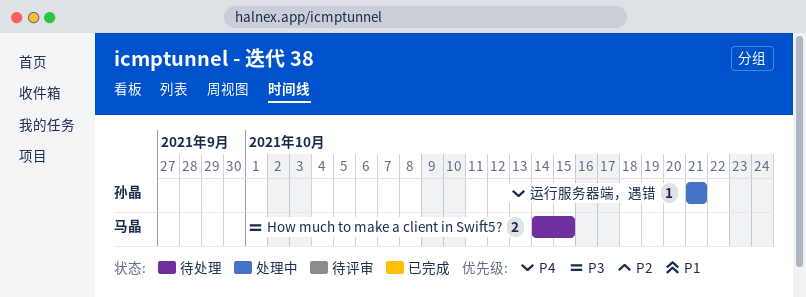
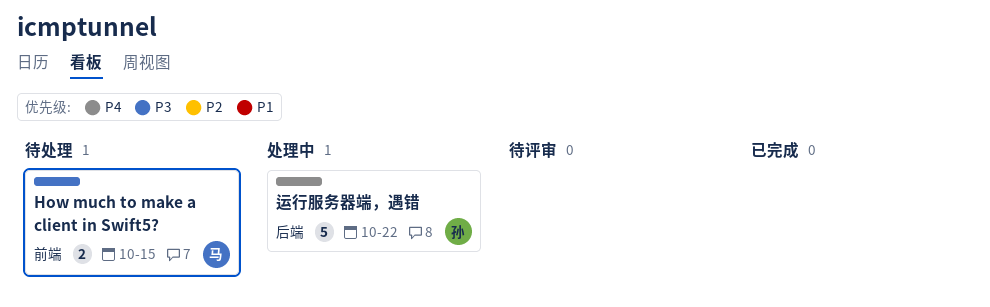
运行服务器端，遇错, estimate: 1 -> 5
运行服务器端，遇错, due: Oct 21 -> Oct 22

